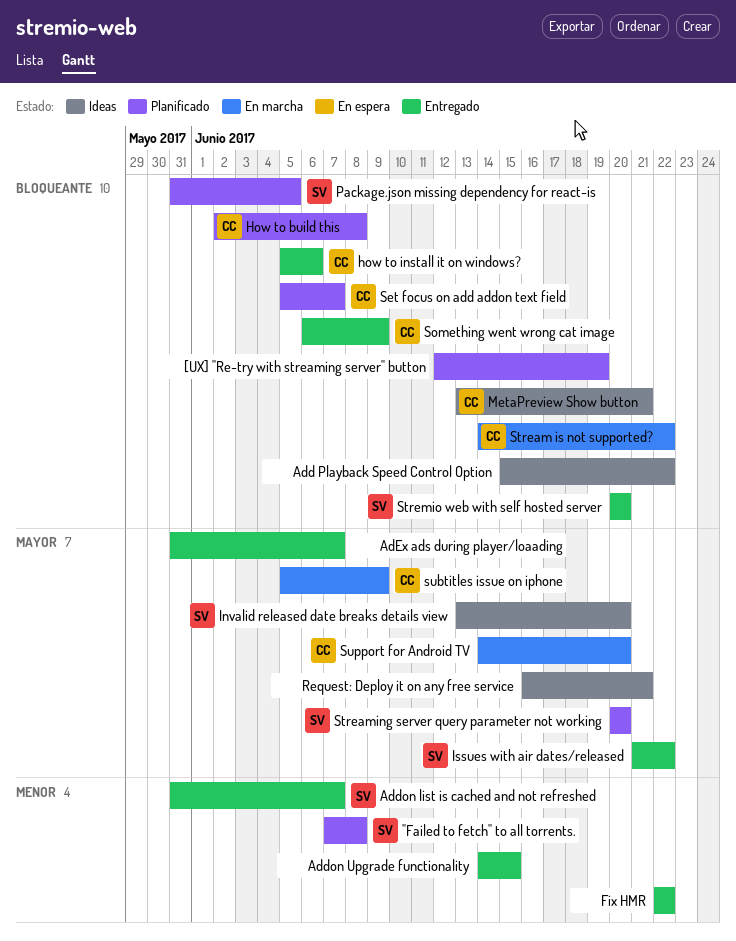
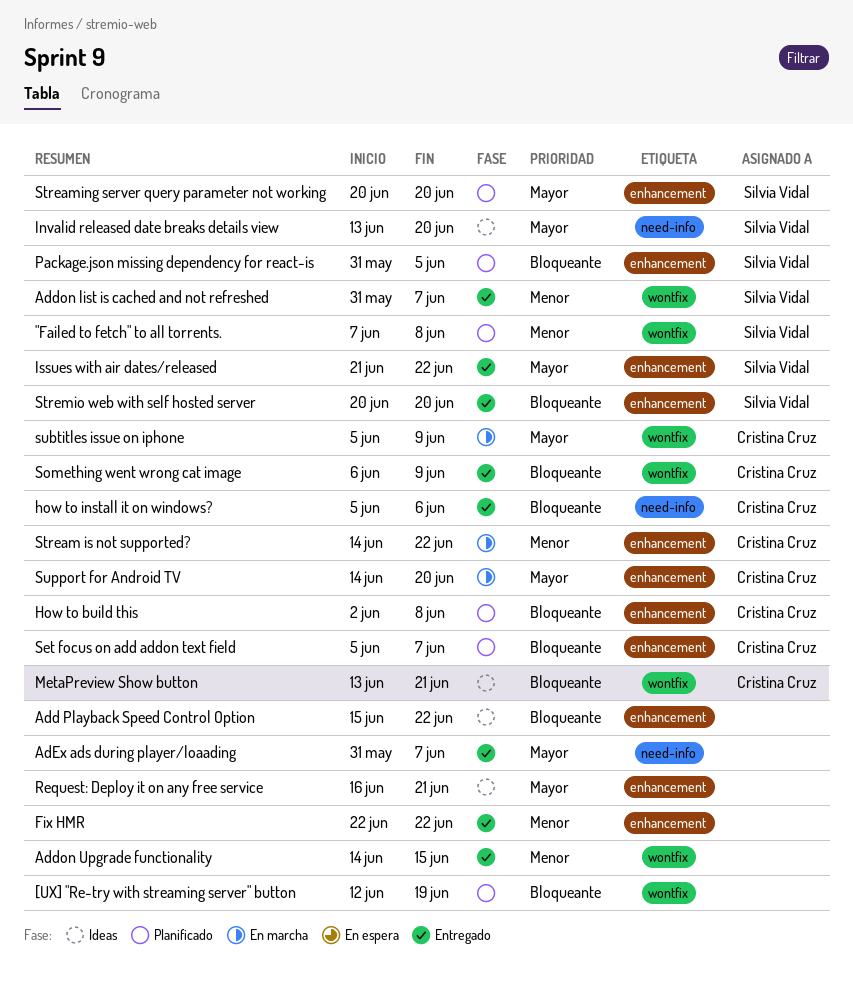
Stream is not supported?, priority: Bloqueante -> Menor

